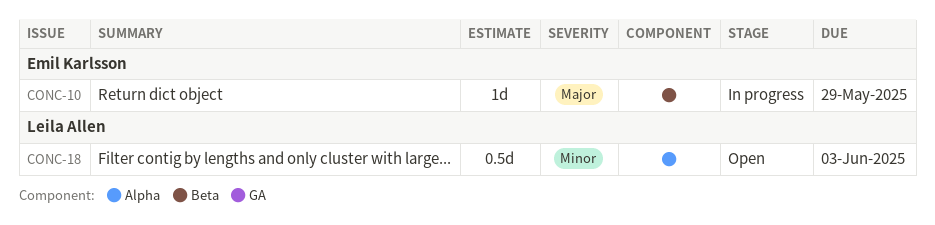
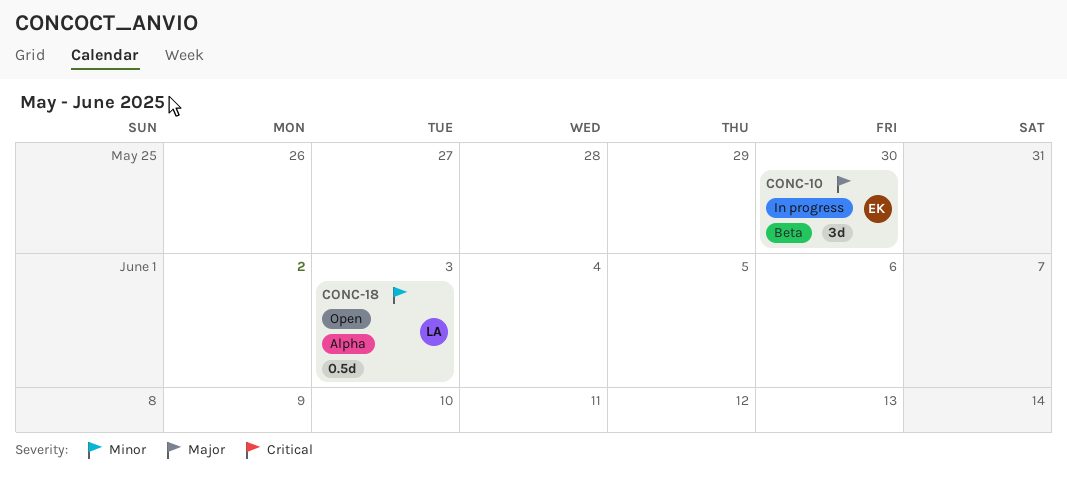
CONC-10, estimate: 1d -> 3d
CONC-10, due: May 29 -> May 30

